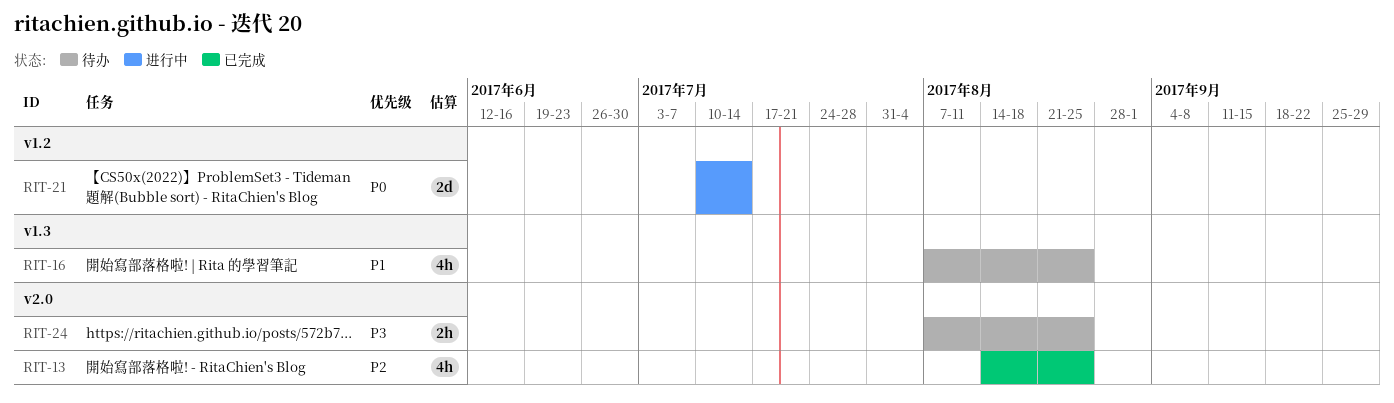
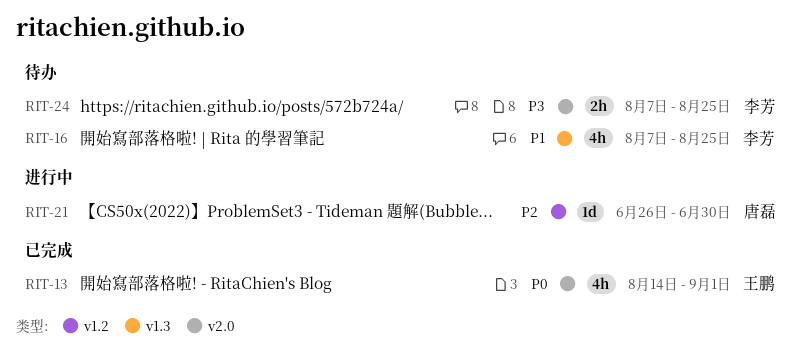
RIT-13, priority: P2 -> P0
RIT-13, due: Aug 25 -> Sep 1
RIT-21, priority: P0 -> P2
RIT-21, estimate: 2d -> 1d
RIT-21, start: Jul 10 -> Jun 26
RIT-21, due: Jul 14 -> Jun 30

